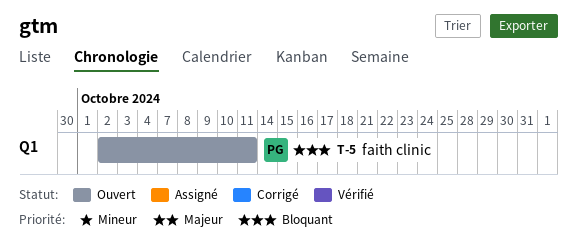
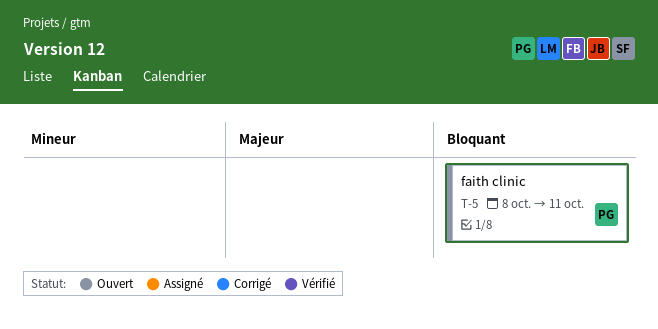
T-5, start: Oct 2 -> Oct 8

